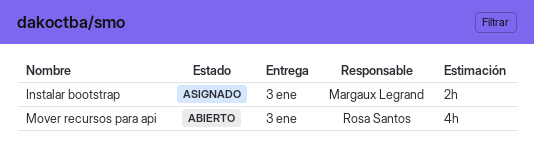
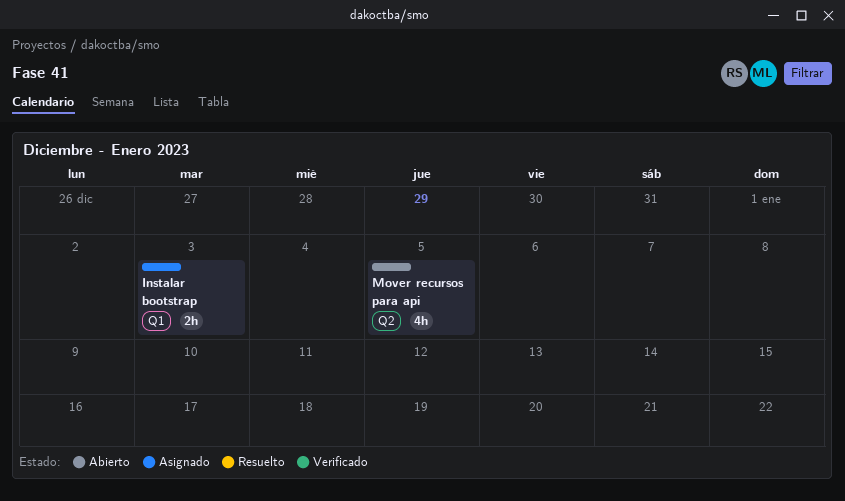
Mover recursos para api, due: Jan 3 -> Jan 5

